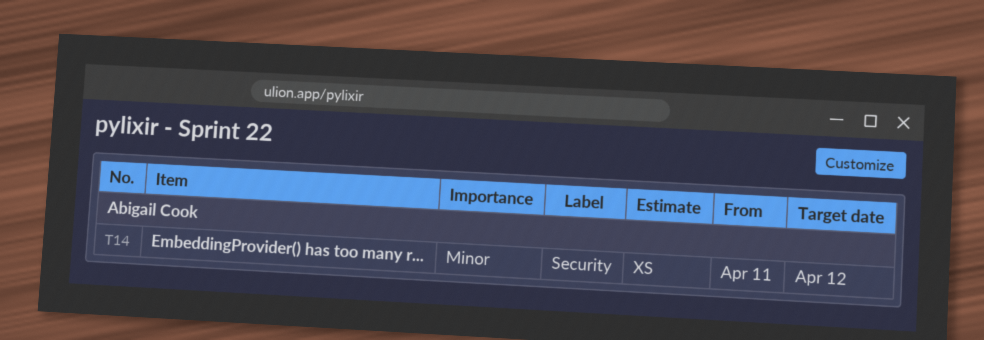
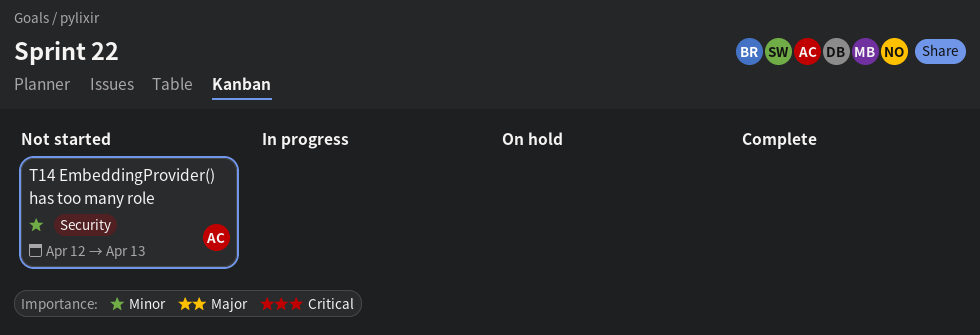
T14, start: Apr 11 -> Apr 12
T14, due: Apr 12 -> Apr 13

